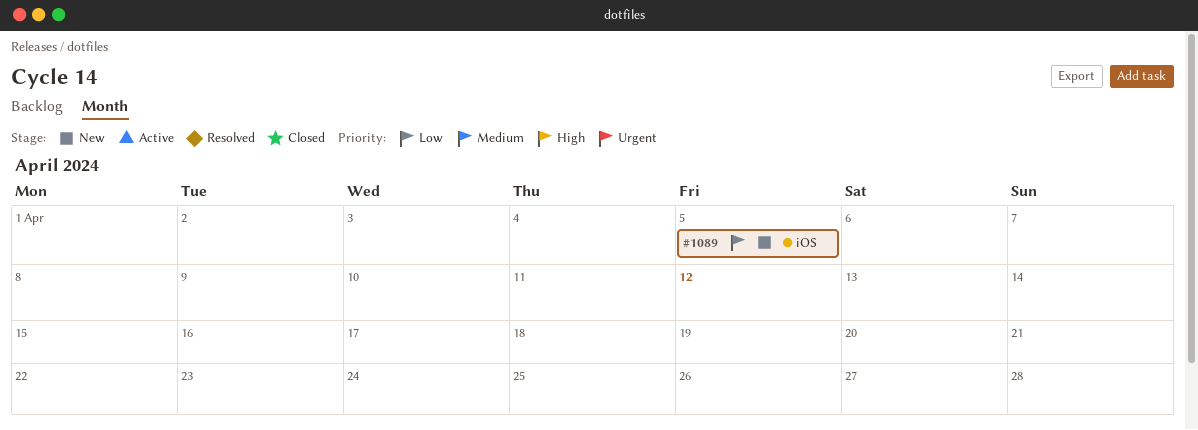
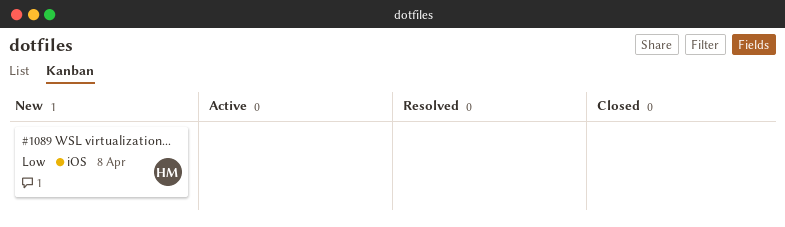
#1089, due: Apr 5 -> Apr 8

